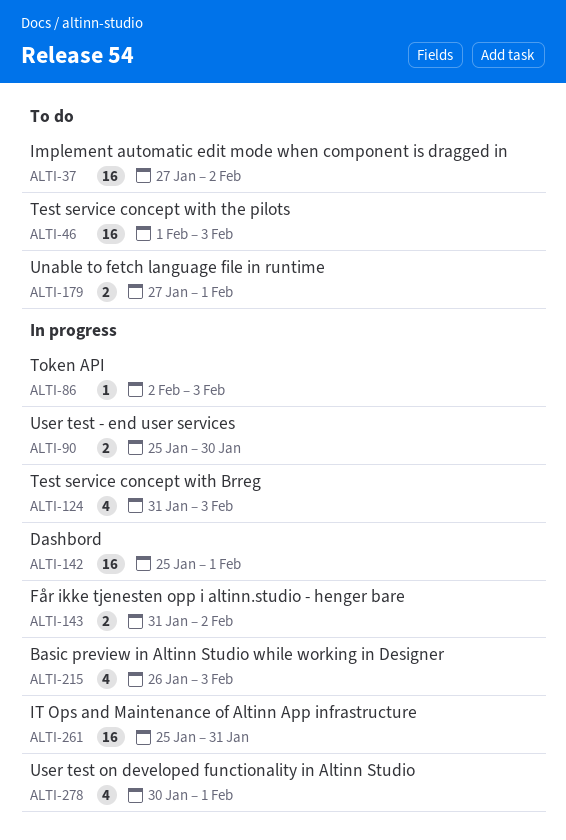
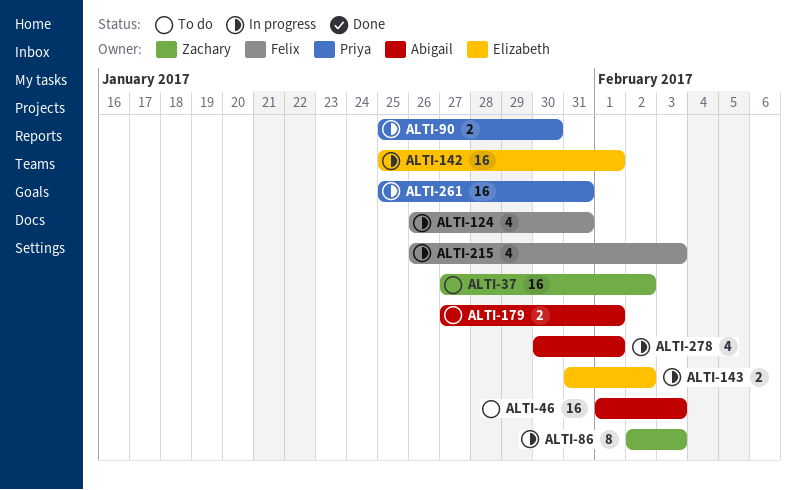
ALTI-86, estimate: 1 -> 8
ALTI-124, start: Jan 31 -> Jan 26
ALTI-124, due: Feb 3 -> Jan 31

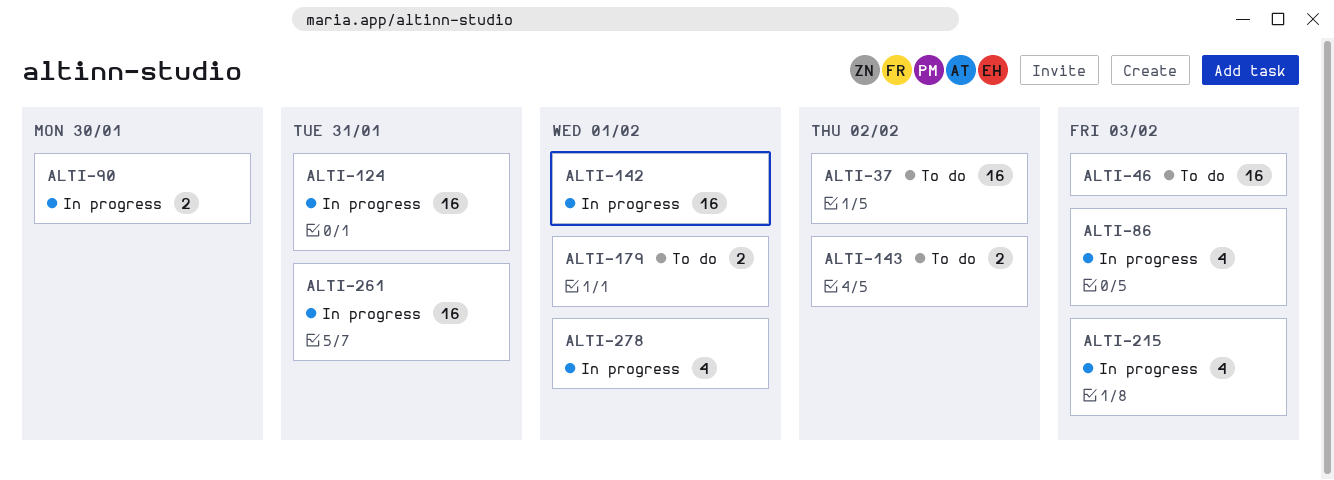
ALTI-86, estimate: 8 -> 4
ALTI-124, estimate: 4 -> 16
ALTI-143, status: In progress -> To do

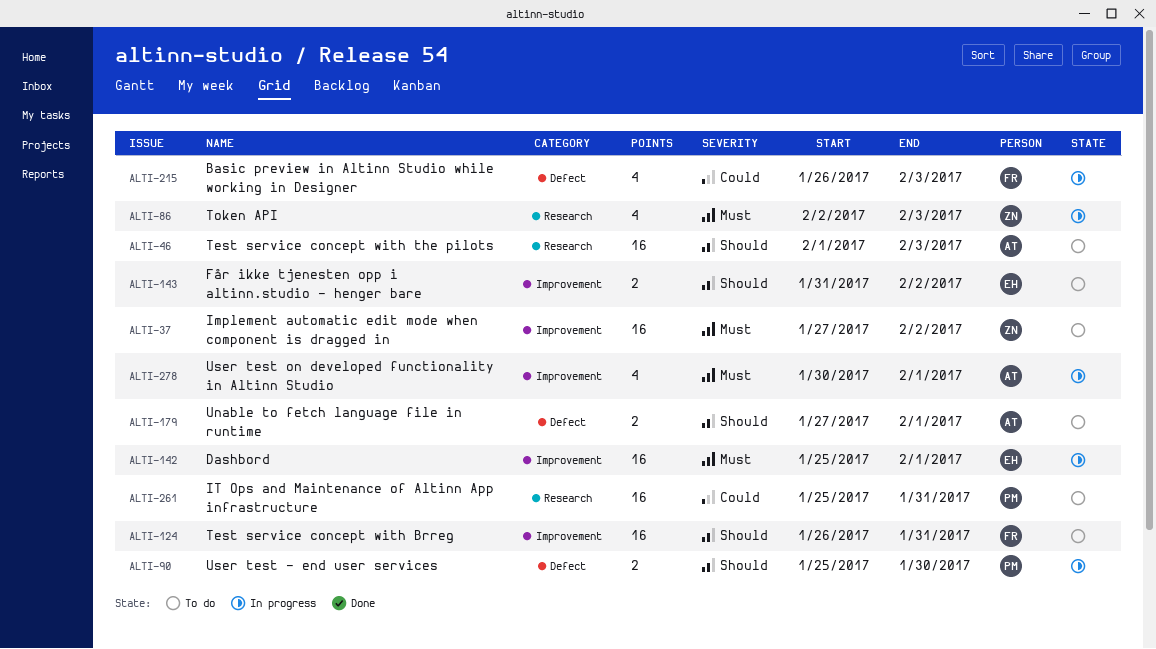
ALTI-124, status: In progress -> To do
ALTI-261, status: In progress -> To do

